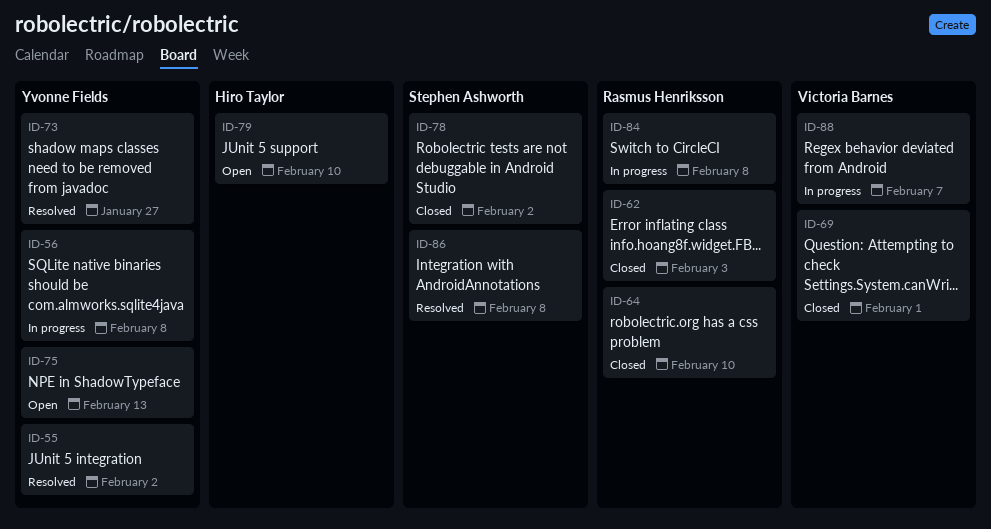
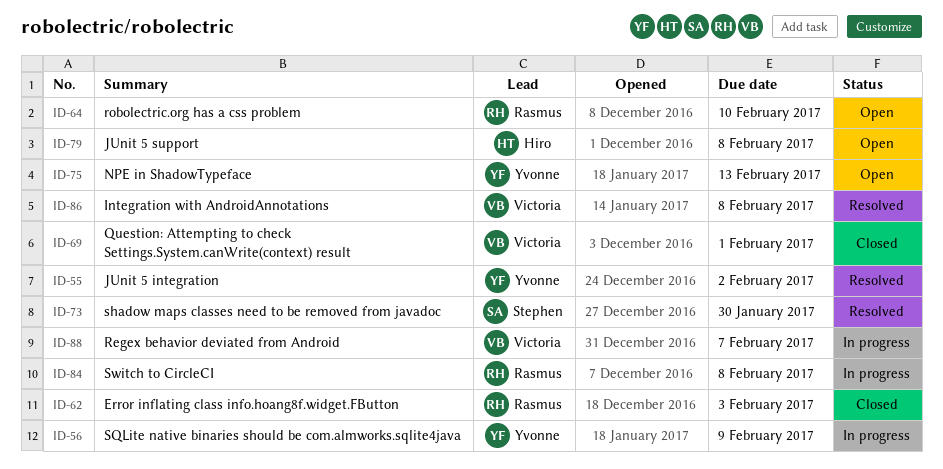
ID-56, due: Feb 8 -> Feb 9
ID-64, status: Closed -> Open
ID-73, owner: Yvonne Fields -> Stephen Ashworth
ID-73, due: Jan 27 -> Jan 30
ID-78: present -> none
ID-79, due: Feb 10 -> Feb 8
ID-86, owner: Stephen Ashworth -> Victoria Barnes

